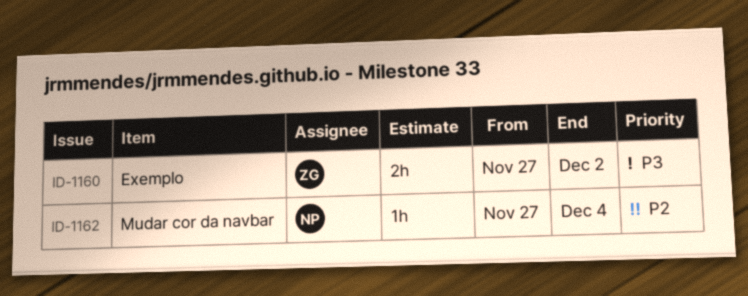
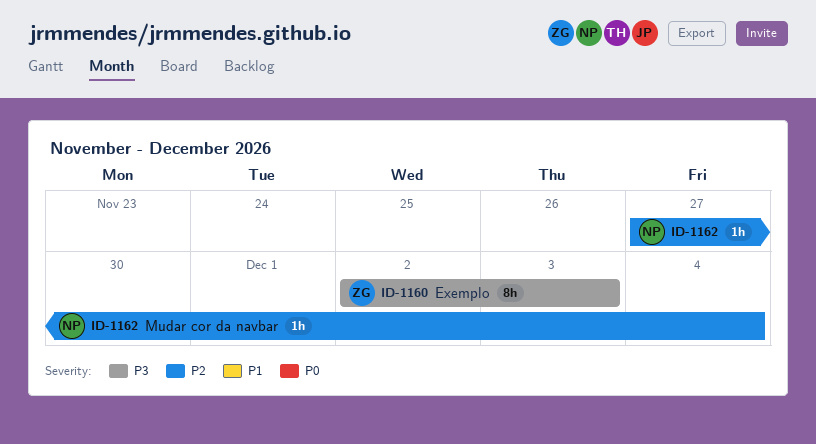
ID-1160, estimate: 2h -> 8h
ID-1160, start: Nov 27 -> Dec 2
ID-1160, due: Dec 2 -> Dec 3

